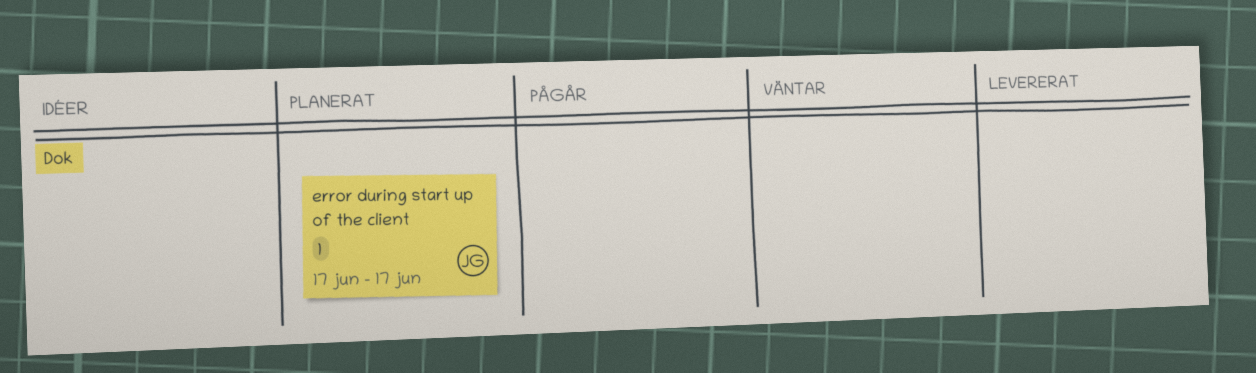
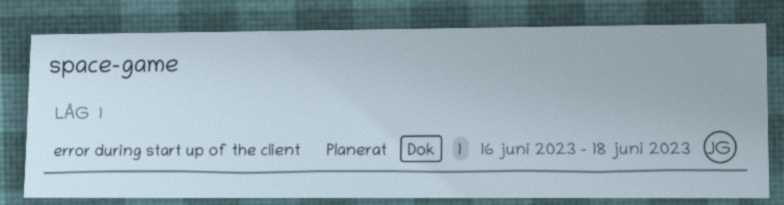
error during start up of the client, start: Jun 17 -> Jun 16
error during start up of the client, due: Jun 17 -> Jun 18

